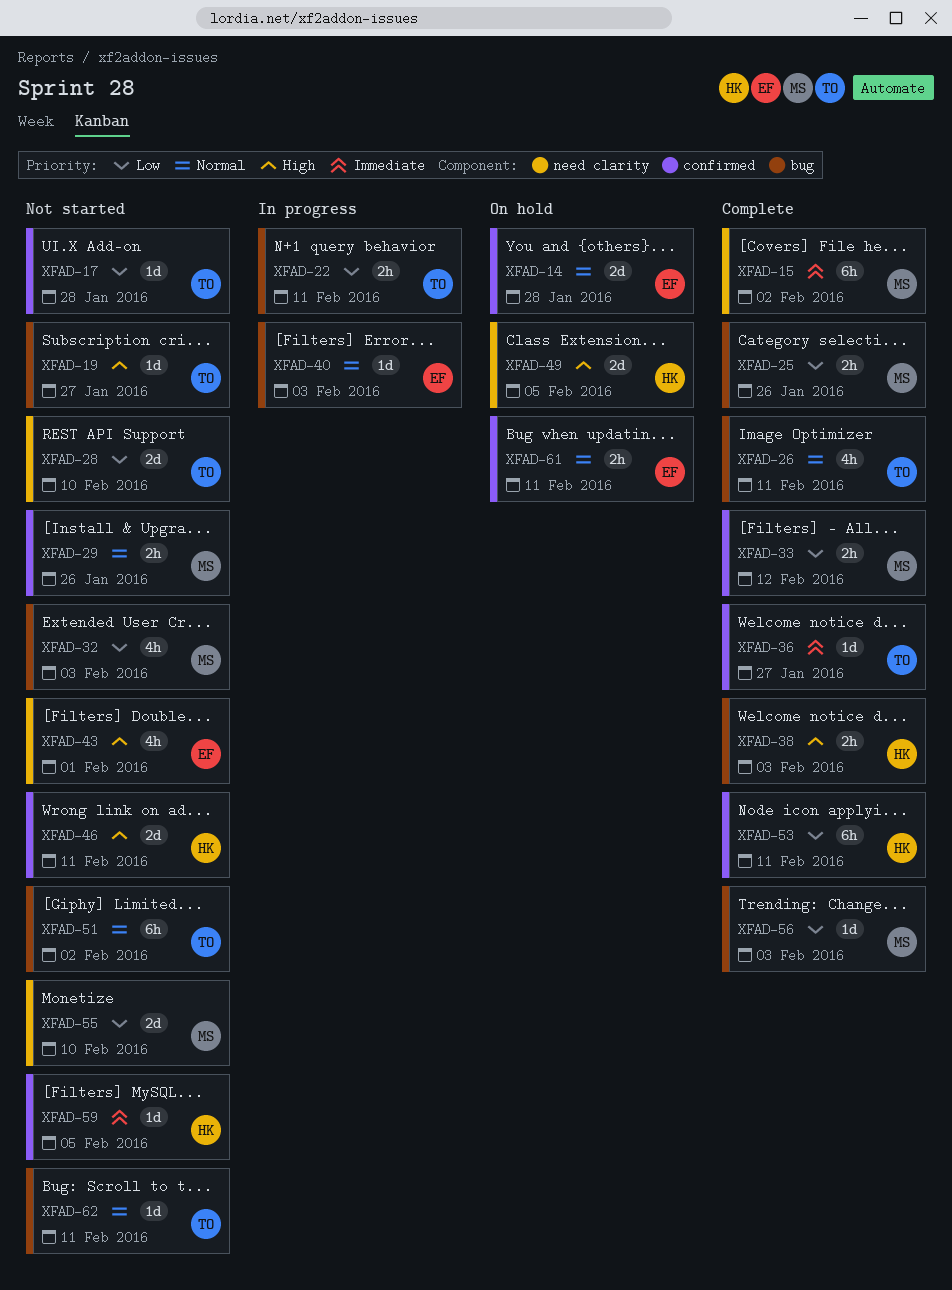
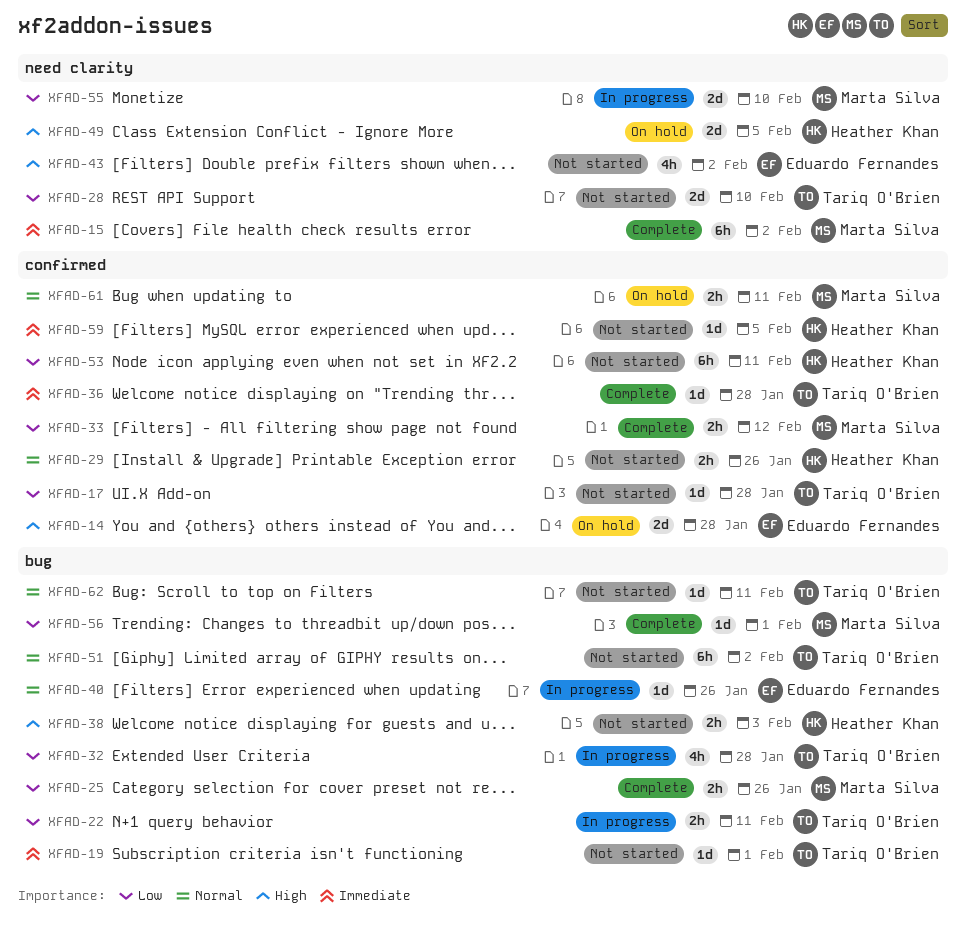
XFAD-14, priority: Normal -> High
XFAD-19, priority: High -> Immediate
XFAD-19, due: Jan 27 -> Feb 1
XFAD-26: present -> none
XFAD-29, owner: Marta Silva -> Heather Khan
XFAD-32, status: Not started -> In progress
XFAD-32, owner: Marta Silva -> Tariq O'Brien
XFAD-32, due: Feb 3 -> Jan 28
XFAD-36, due: Jan 27 -> Jan 28
XFAD-38, status: Complete -> Not started
XFAD-40, due: Feb 3 -> Jan 26
XFAD-43, due: Feb 1 -> Feb 2
XFAD-46: present -> none
XFAD-53, status: Complete -> Not started
XFAD-55, status: Not started -> In progress
XFAD-56, due: Feb 3 -> Feb 1
XFAD-61, owner: Eduardo Fernandes -> Marta Silva

